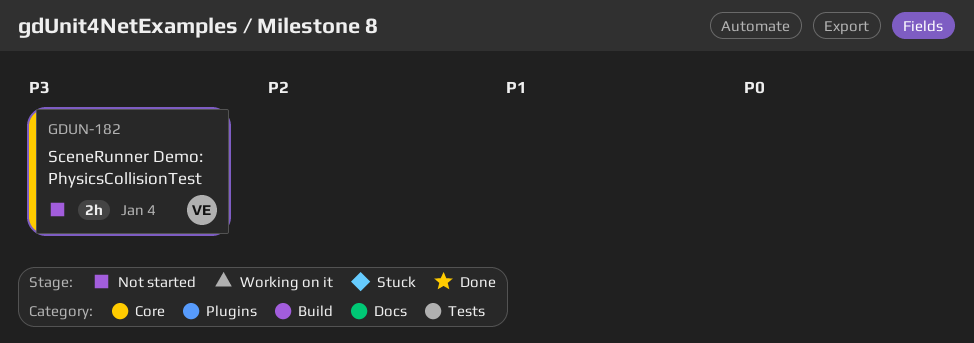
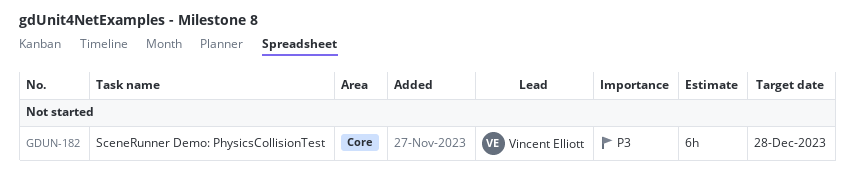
GDUN-182, estimate: 2h -> 6h
GDUN-182, due: Jan 4 -> Dec 28

